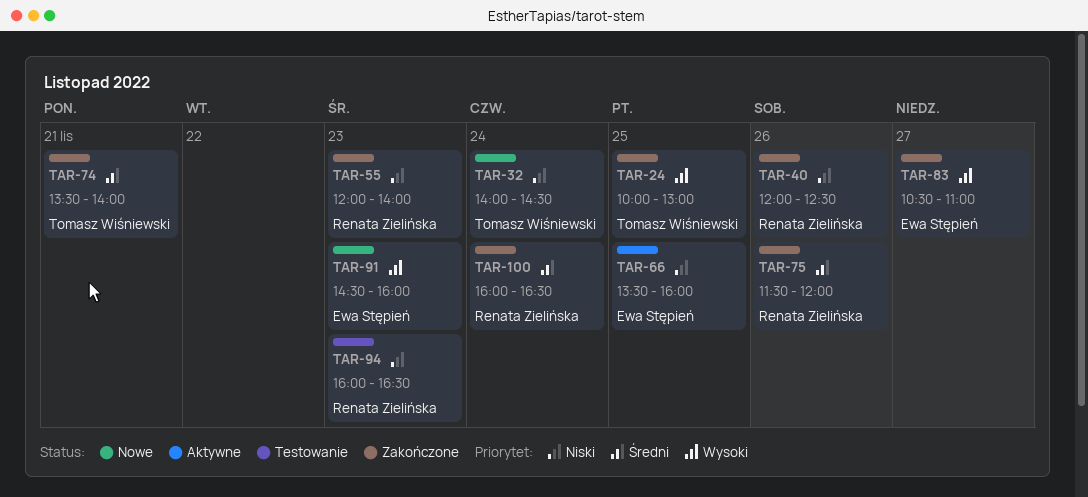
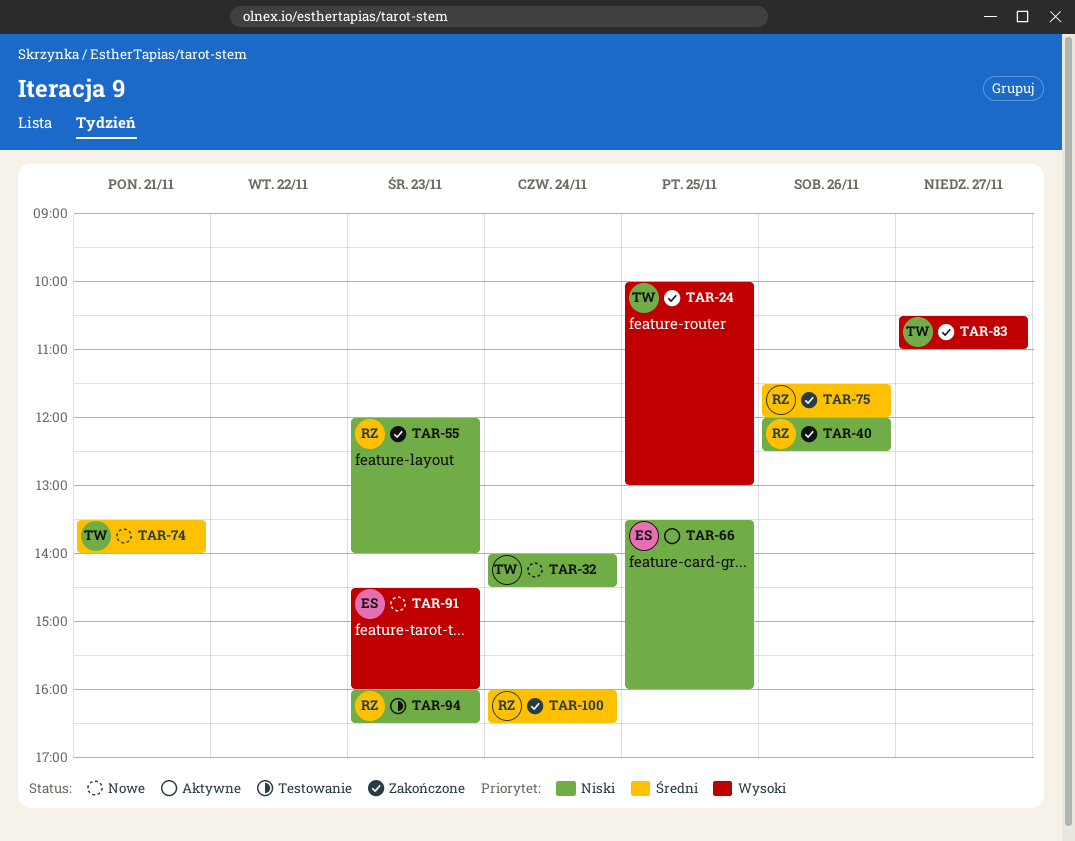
TAR-74, status: Zakończone -> Nowe
TAR-83, owner: Ewa Stępień -> Tomasz Wiśniewski

